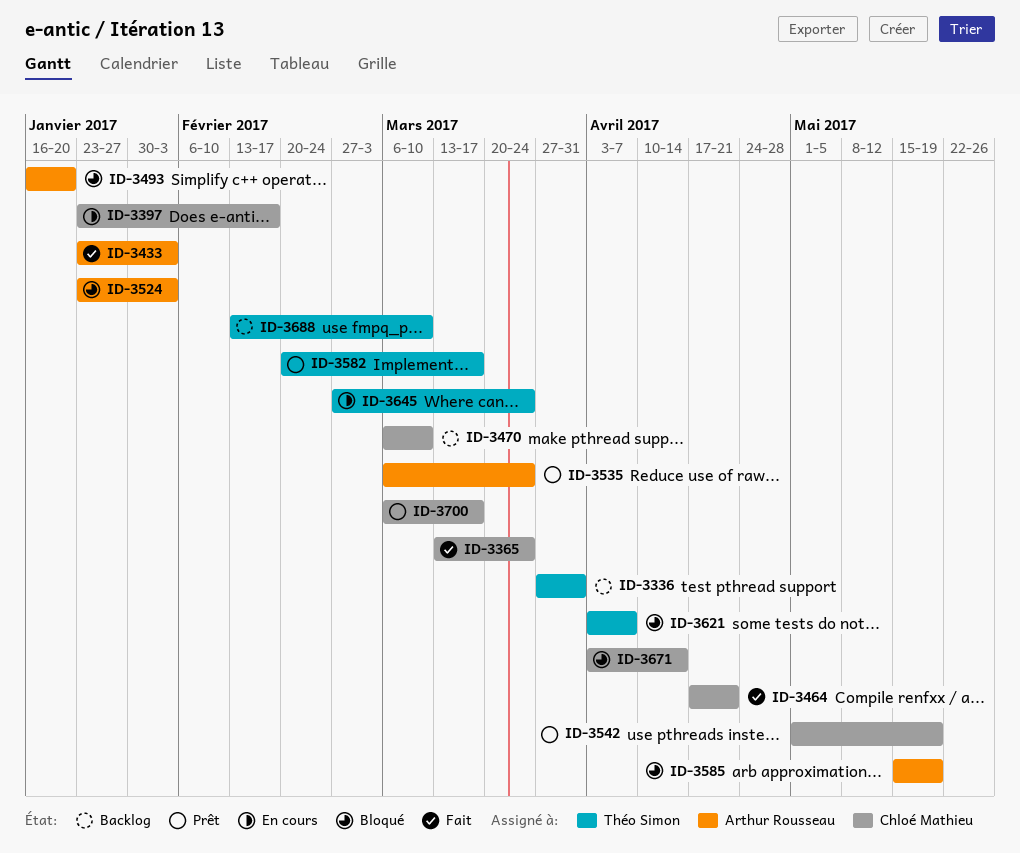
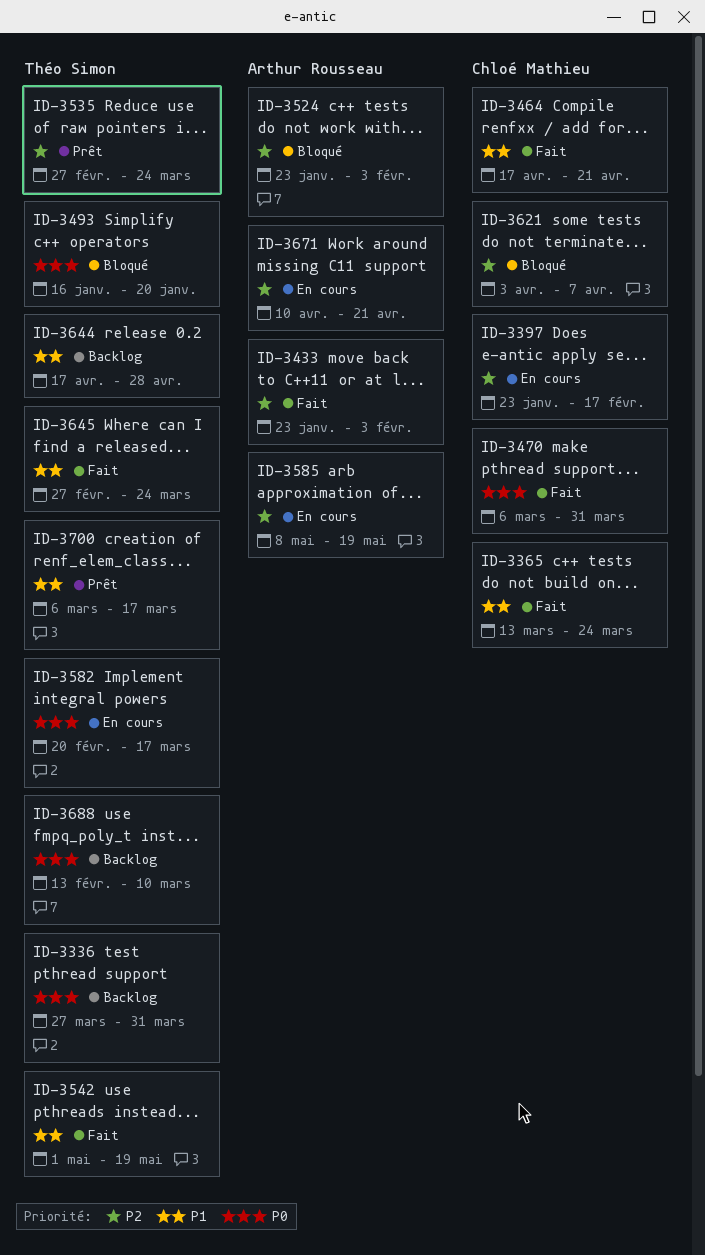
ID-3470, status: Backlog -> Fait
ID-3470, due: Mar 10 -> Mar 31
ID-3493, owner: Arthur Rousseau -> Théo Simon
ID-3535, owner: Arthur Rousseau -> Théo Simon
ID-3535, start: Mar 6 -> Feb 27
ID-3542, status: Prêt -> Fait
ID-3542, owner: Chloé Mathieu -> Théo Simon
ID-3582, status: Prêt -> En cours
ID-3585, status: Bloqué -> En cours
ID-3585, start: May 15 -> May 8
ID-3621, owner: Théo Simon -> Chloé Mathieu
ID-3644: none -> present
ID-3645, status: En cours -> Fait
ID-3671, status: Bloqué -> En cours
ID-3671, owner: Chloé Mathieu -> Arthur Rousseau
ID-3671, start: Apr 3 -> Apr 10
ID-3671, due: Apr 14 -> Apr 21
ID-3700, owner: Chloé Mathieu -> Théo Simon

